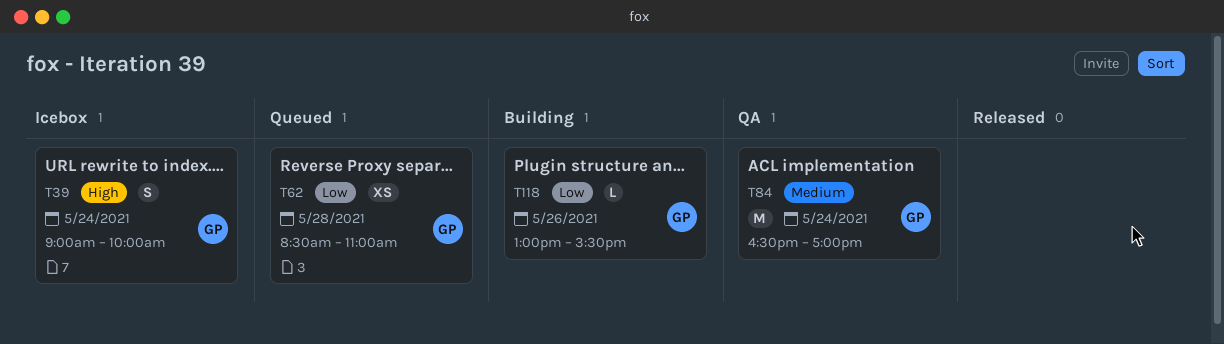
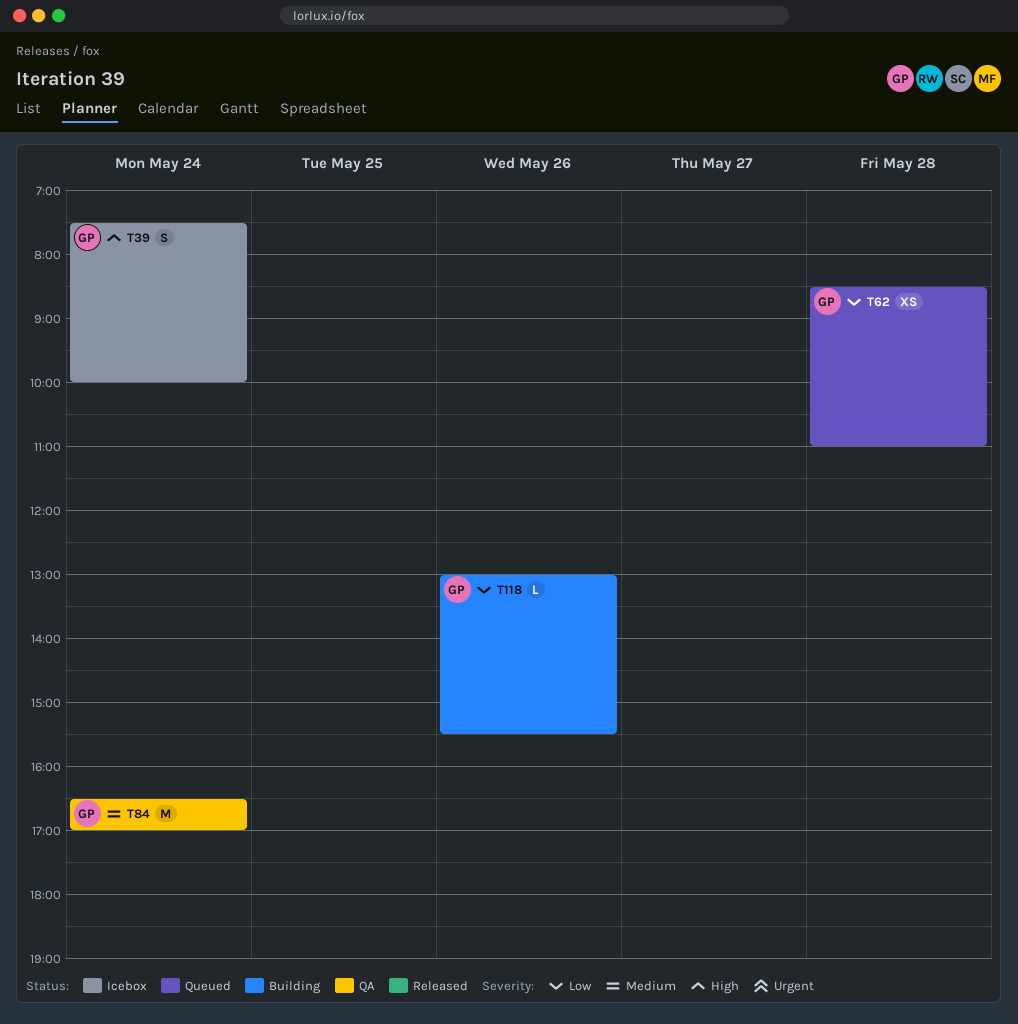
T39, begins: 09:00 -> 07:30

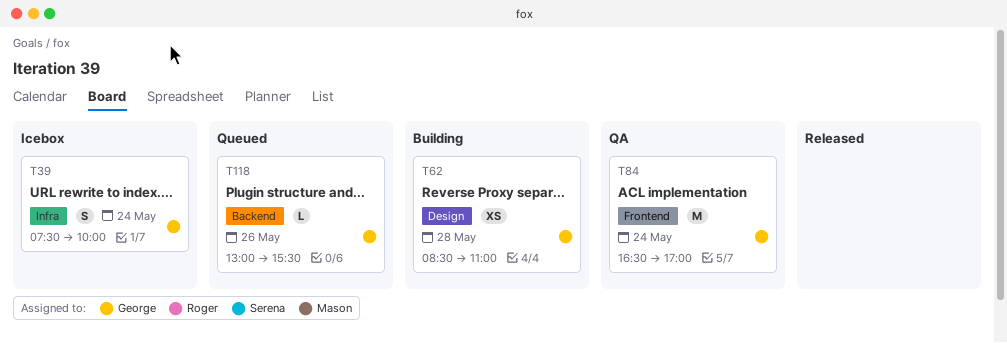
T62, status: Queued -> Building
T118, status: Building -> Queued

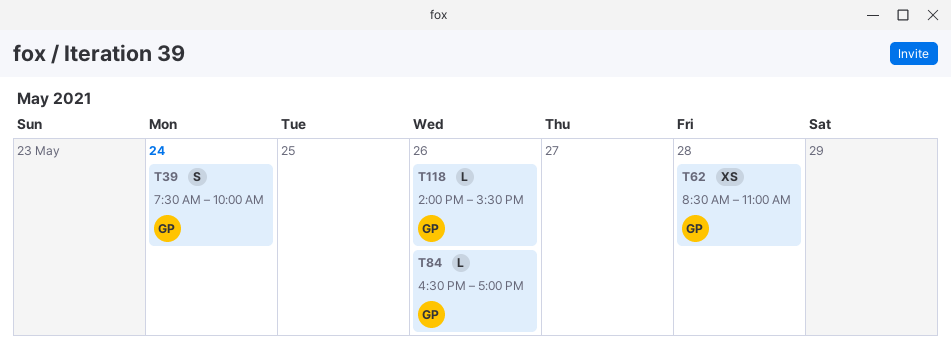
T84, estimate: M -> L
T84, day: May 24 -> May 26
T118, begins: 13:00 -> 14:00

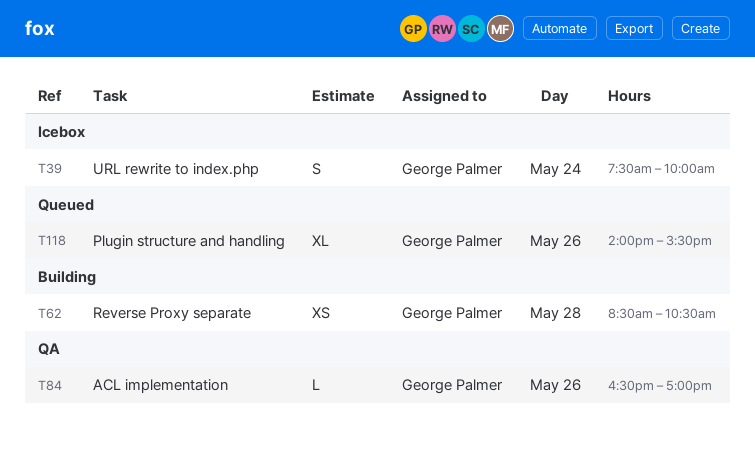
T62, ends: 11:00 -> 10:30
T118, estimate: L -> XL

